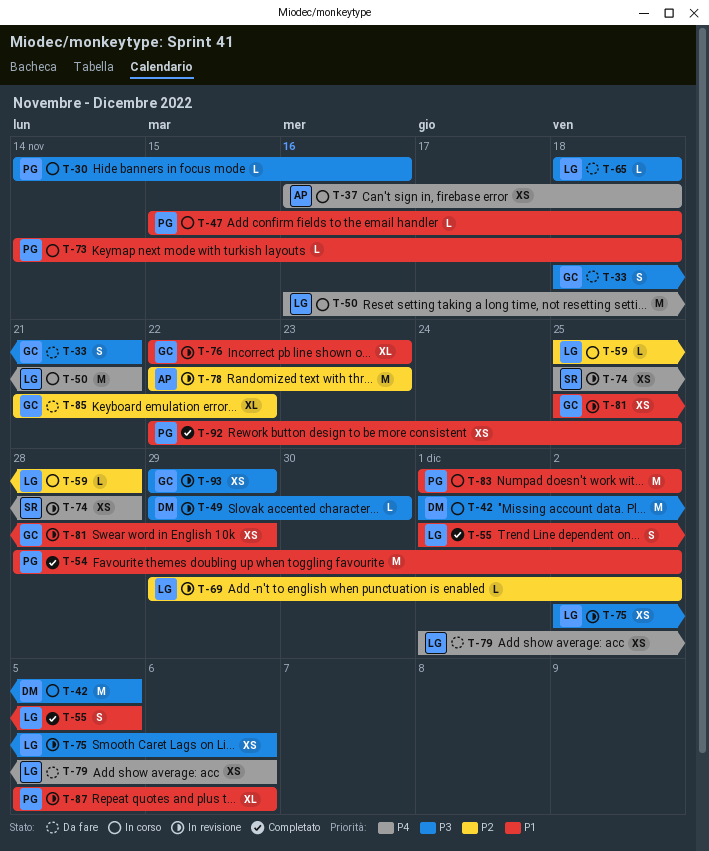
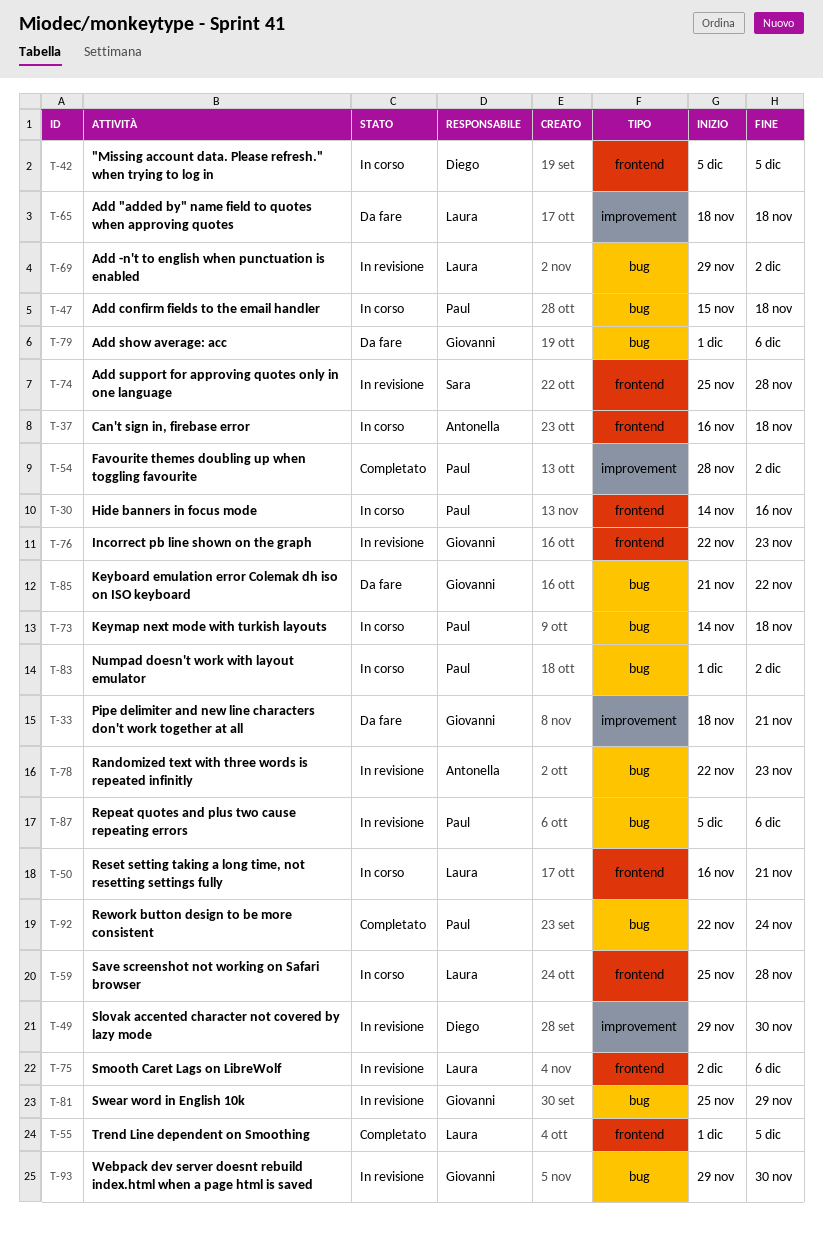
T-42, start: Dec 1 -> Dec 5
T-79, owner: Laura -> Giovanni
T-92, due: Nov 25 -> Nov 24
T-93, due: Nov 29 -> Nov 30

